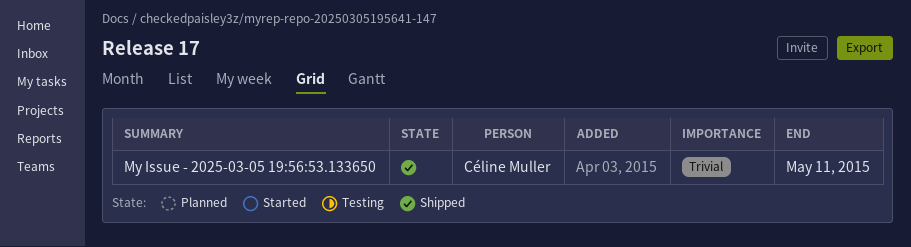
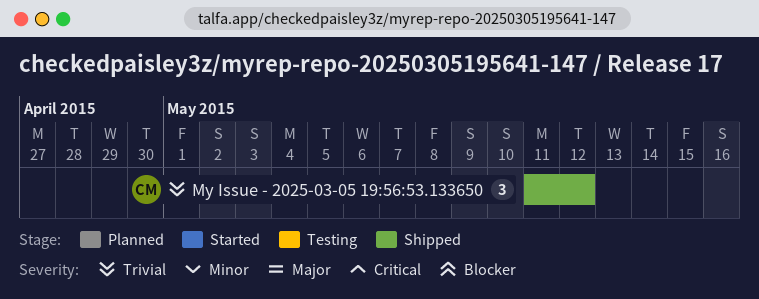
My Issue - 2025-03-05 19:56:53.133650, due: May 11 -> May 12

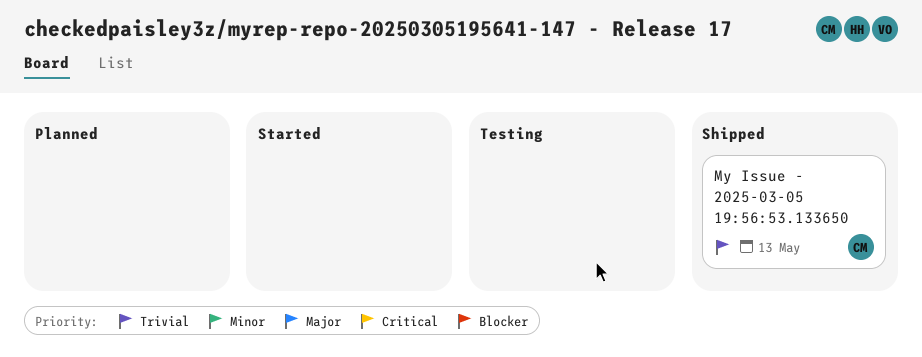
My Issue - 2025-03-05 19:56:53.133650, due: May 12 -> May 13

